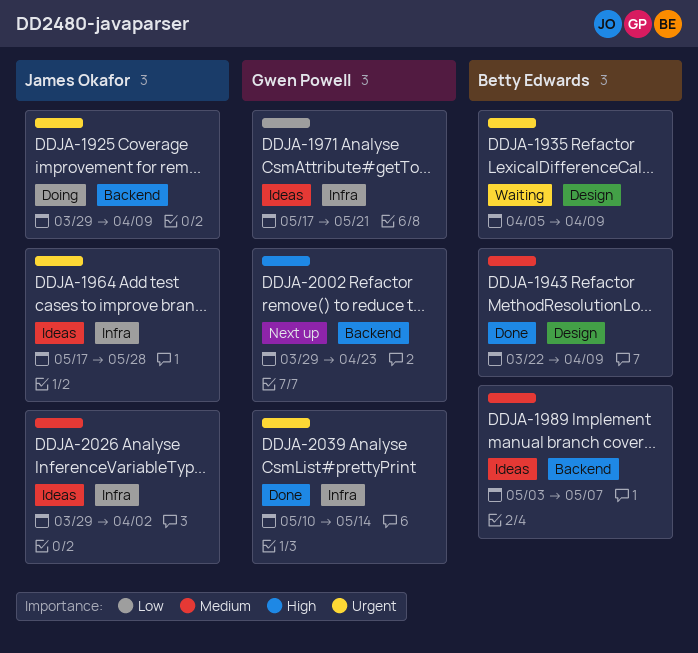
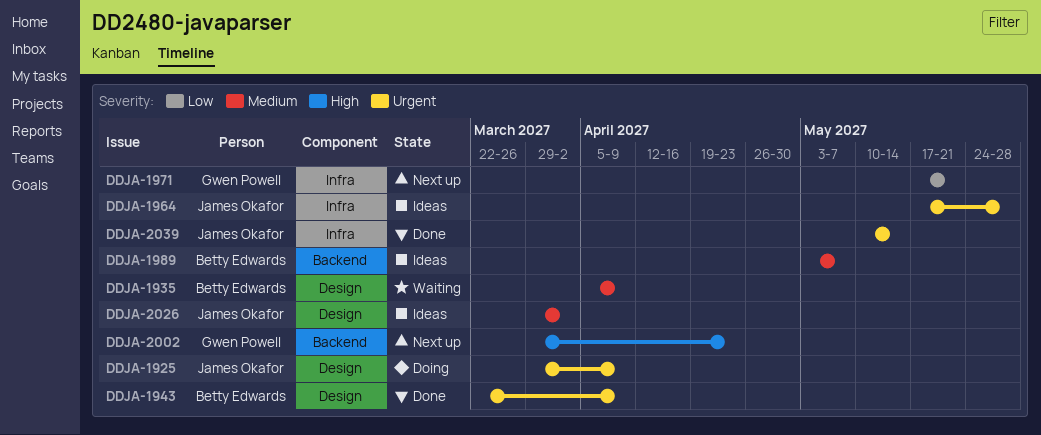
DDJA-1925, label: Backend -> Design
DDJA-1935, priority: Urgent -> Medium
DDJA-1943, priority: Medium -> Urgent
DDJA-1971, status: Ideas -> Next up
DDJA-2026, label: Infra -> Design
DDJA-2039, owner: Gwen Powell -> James Okafor

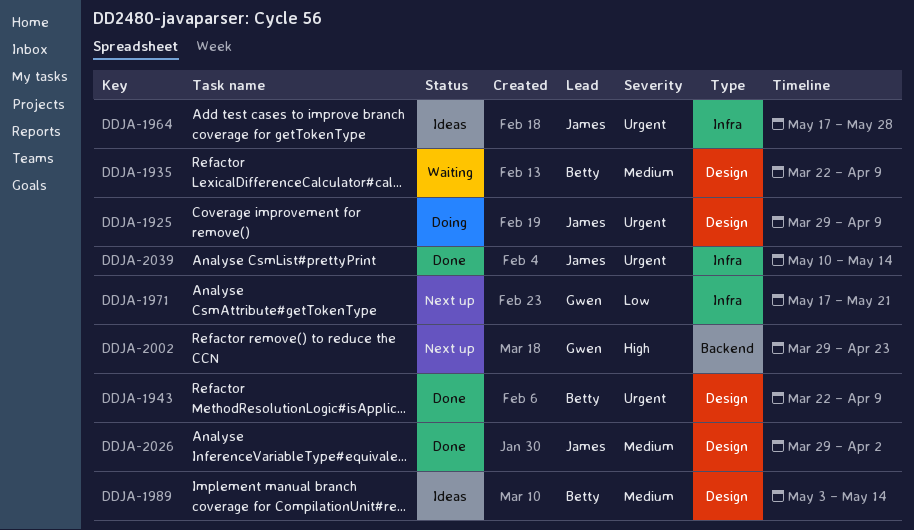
DDJA-1935, start: Apr 5 -> Mar 22
DDJA-1989, label: Backend -> Design
DDJA-1989, due: May 7 -> May 14
DDJA-2026, status: Ideas -> Done

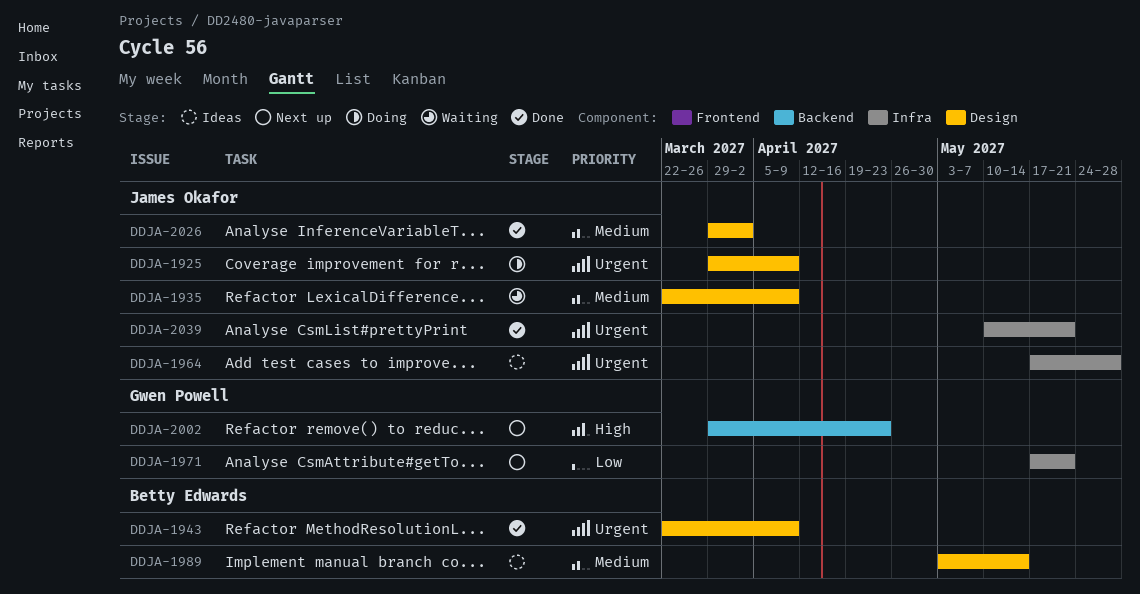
DDJA-1935, owner: Betty Edwards -> James Okafor
DDJA-2039, due: May 14 -> May 21

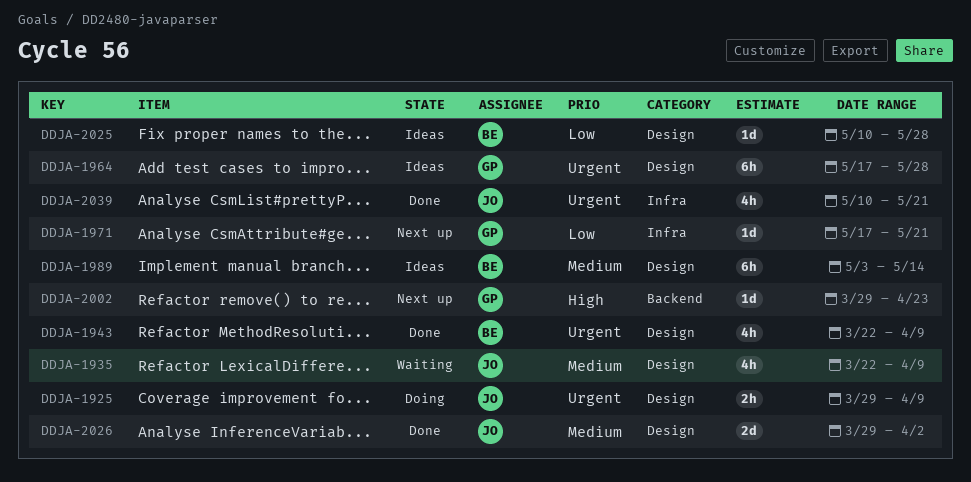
DDJA-1964, owner: James Okafor -> Gwen Powell
DDJA-1964, label: Infra -> Design
DDJA-2025: none -> present

